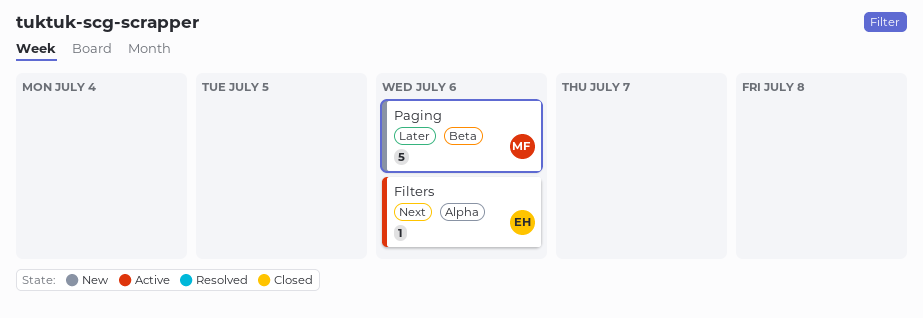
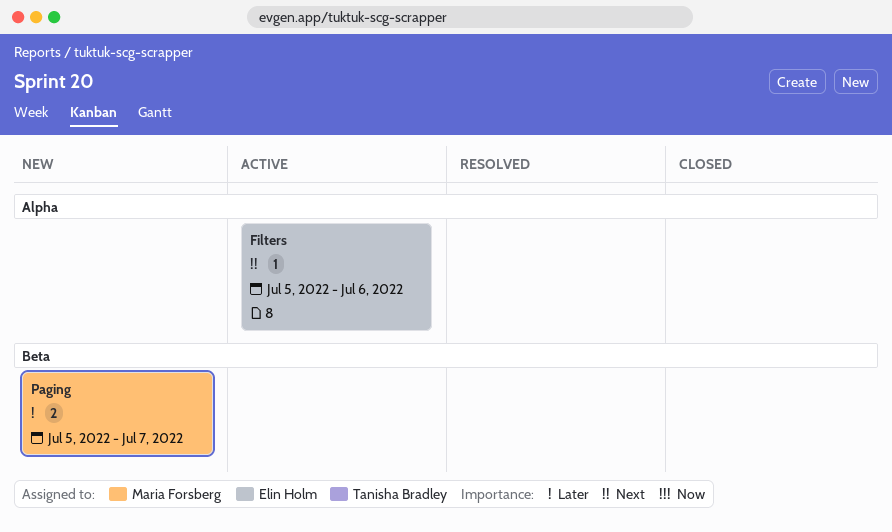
Paging, estimate: 5 -> 2
Paging, due: Jul 6 -> Jul 7

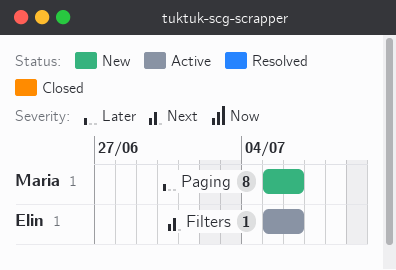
Paging, estimate: 2 -> 8
Paging, due: Jul 7 -> Jul 6

